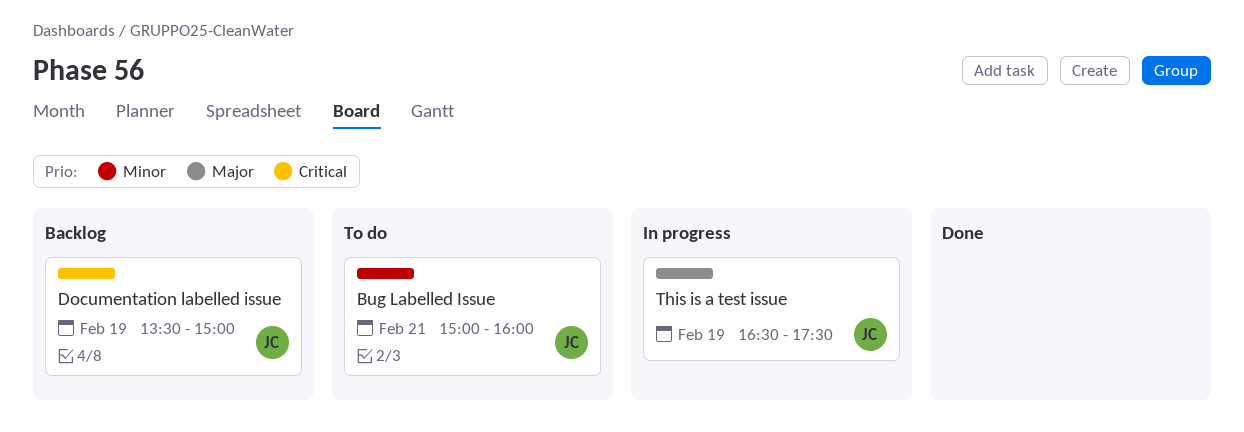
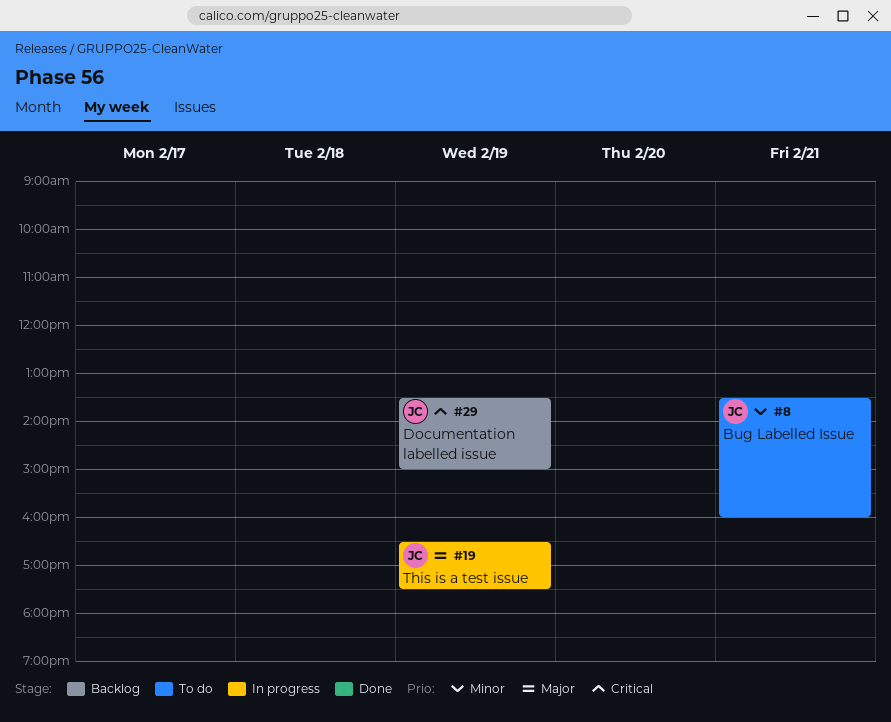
Bug Labelled Issue, begins: 15:00 -> 13:30

